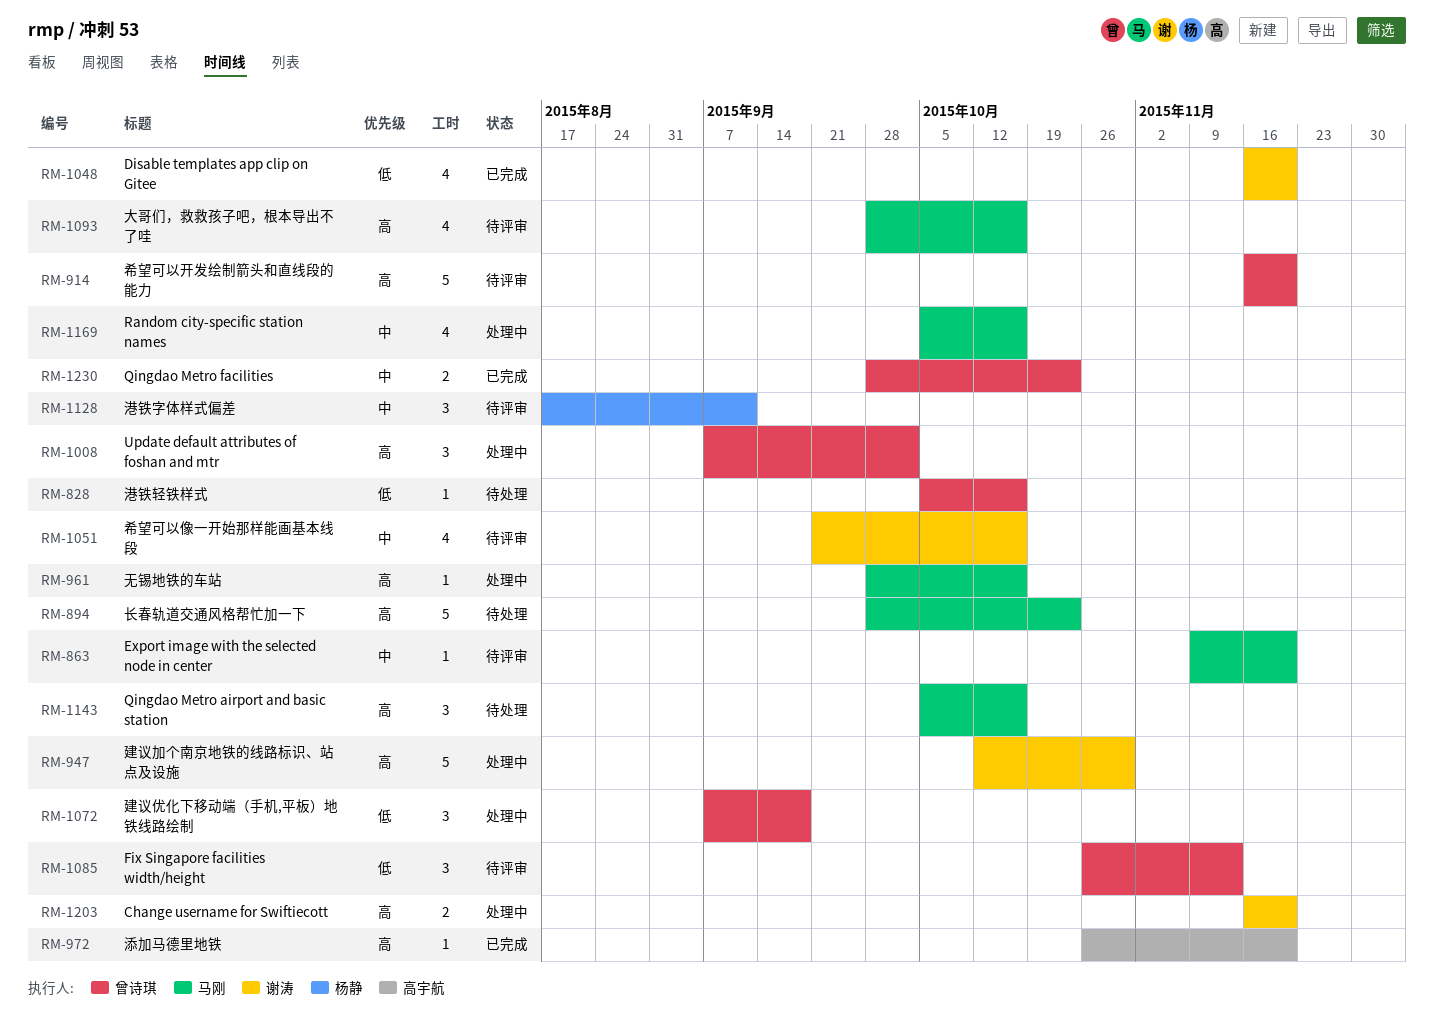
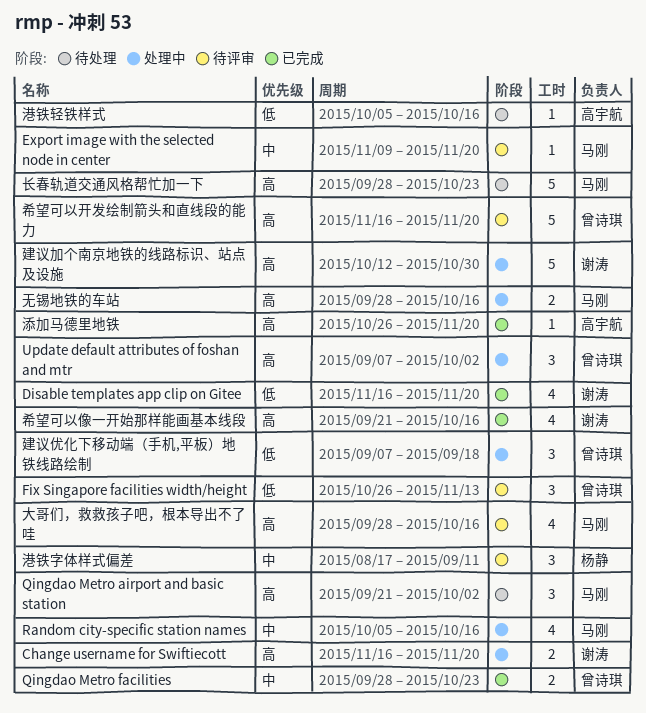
Qingdao Metro airport and basic station, start: Oct 5 -> Sep 21
Qingdao Metro airport and basic station, due: Oct 16 -> Oct 2
希望可以像一开始那样能画基本线段, status: 待评审 -> 已完成
希望可以像一开始那样能画基本线段, priority: 中 -> 高
无锡地铁的车站, estimate: 1 -> 2
港铁轻铁样式, owner: 曾诗琪 -> 高宇航

